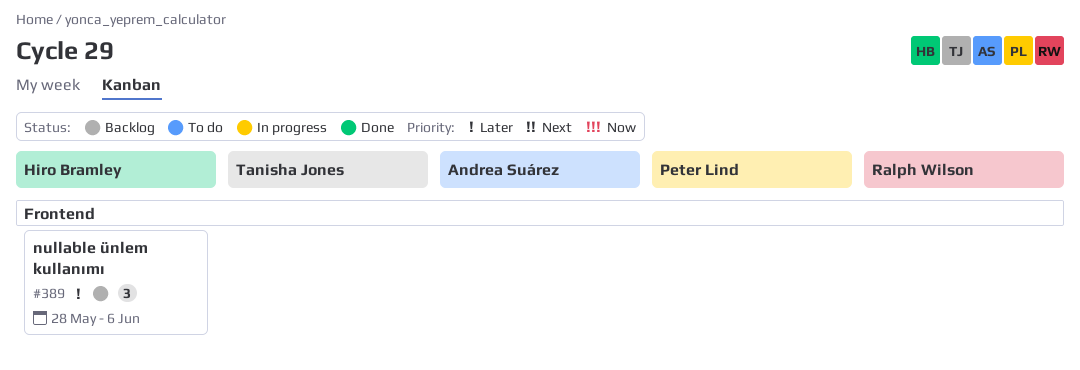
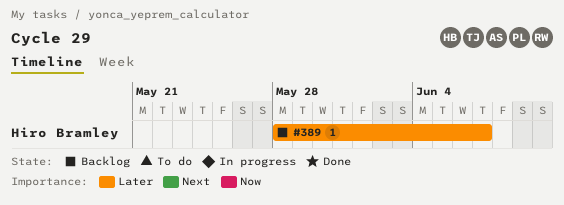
#389, estimate: 3 -> 1
#389, due: Jun 6 -> Jun 7

